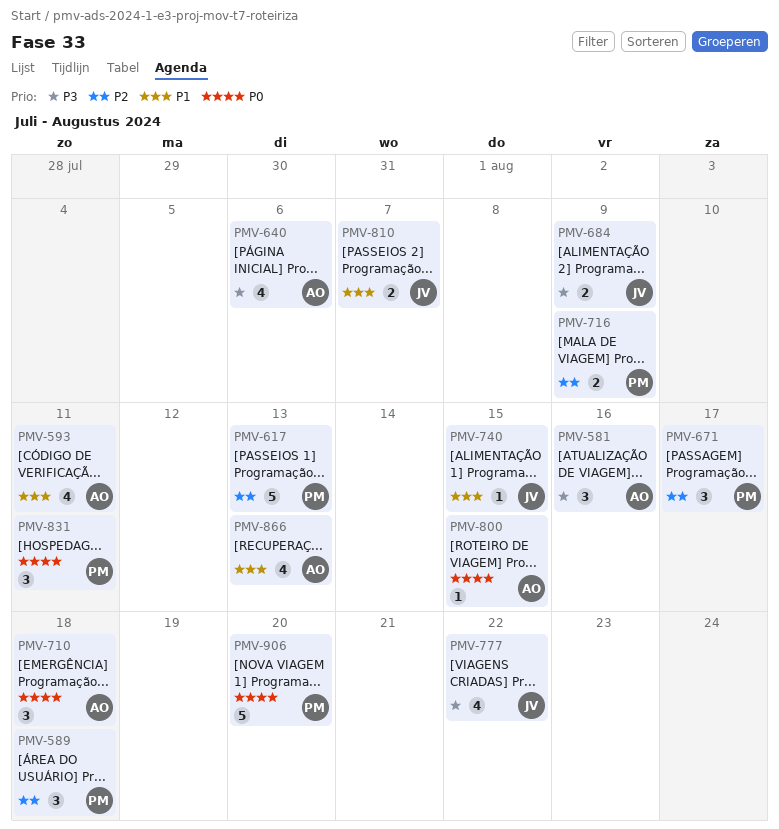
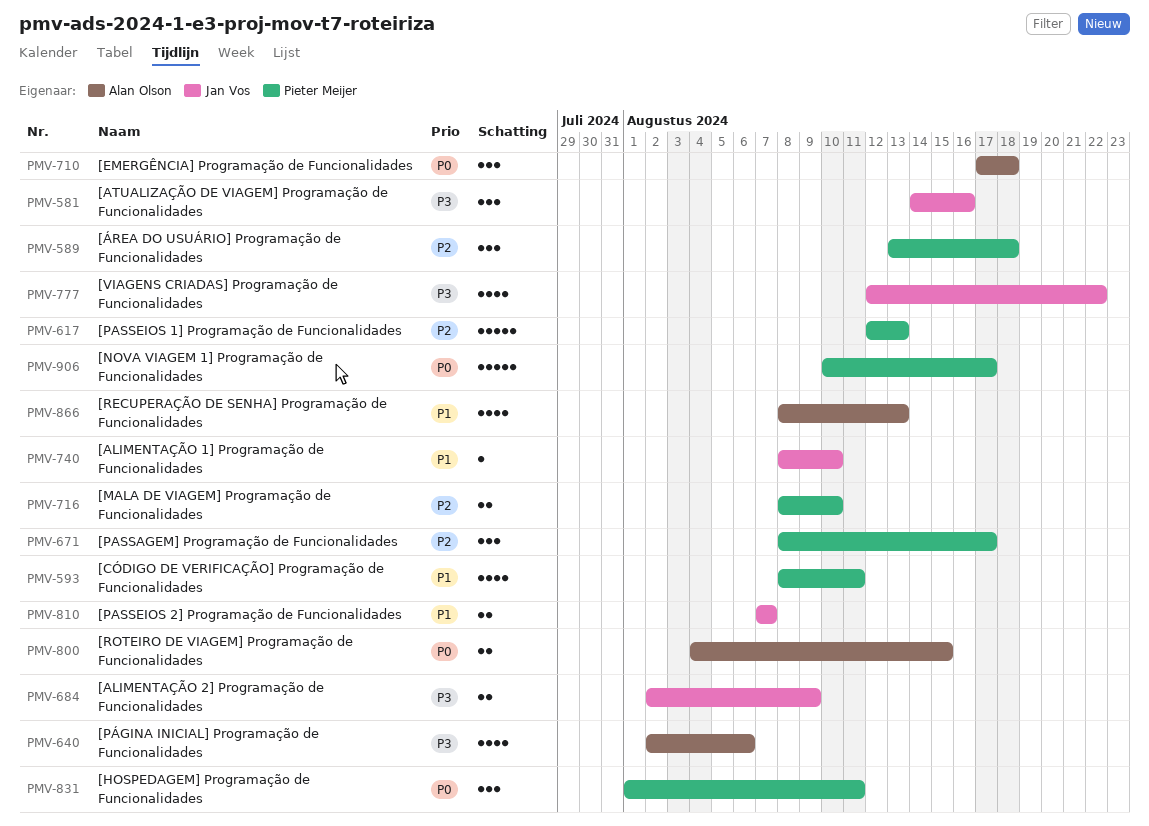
PMV-581, owner: Alan Olson -> Jan Vos
PMV-593, owner: Alan Olson -> Pieter Meijer
PMV-716, due: Aug 9 -> Aug 10
PMV-740, due: Aug 15 -> Aug 10
PMV-800, estimate: 1 -> 2
PMV-906, due: Aug 20 -> Aug 17

